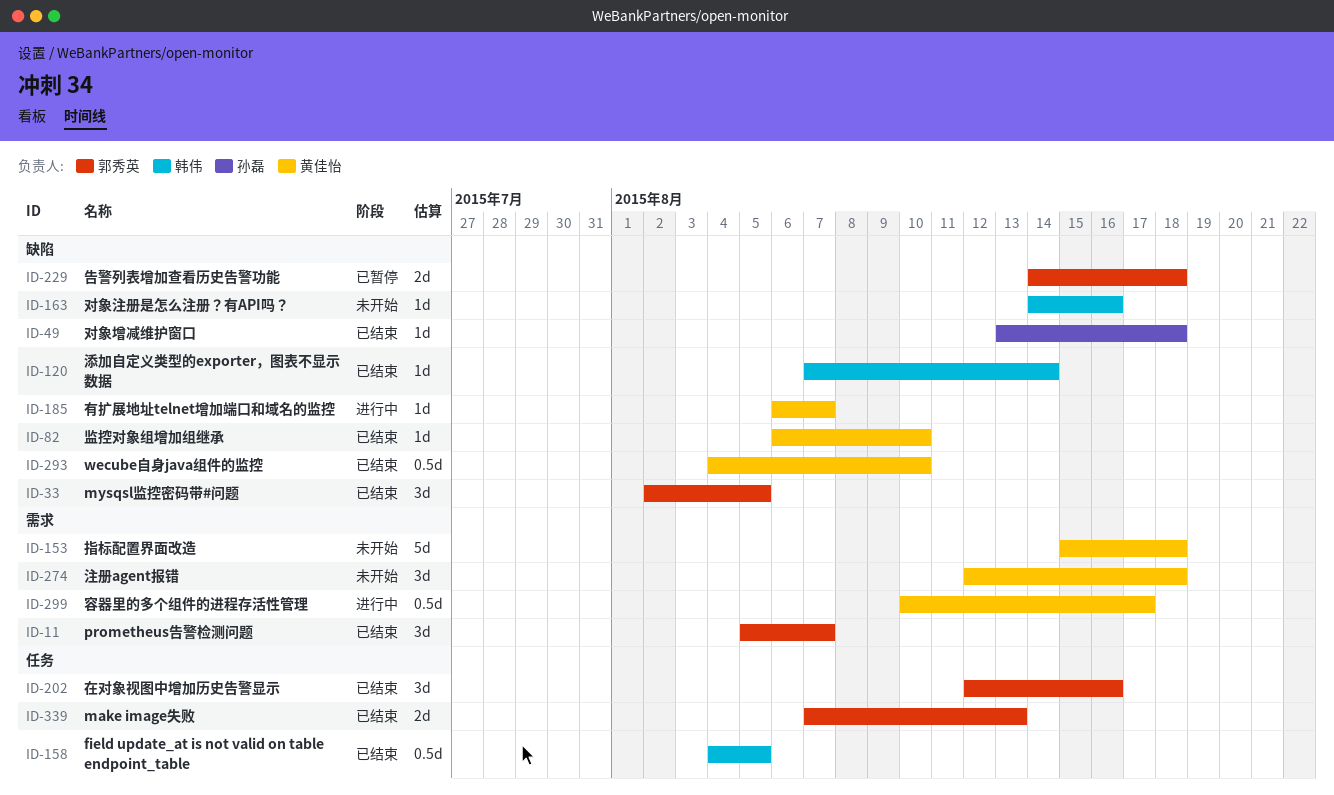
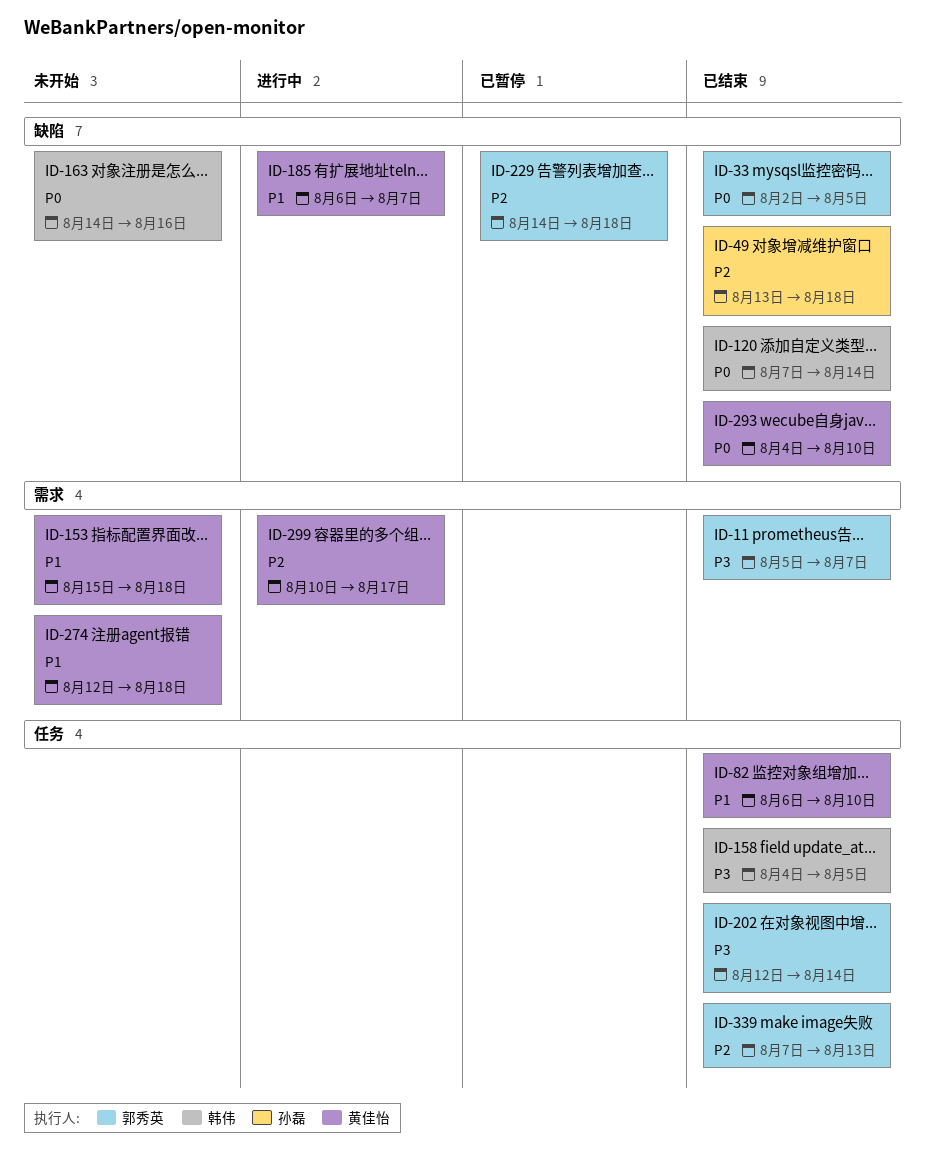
ID-82, label: 缺陷 -> 任务
ID-202, due: Aug 16 -> Aug 14

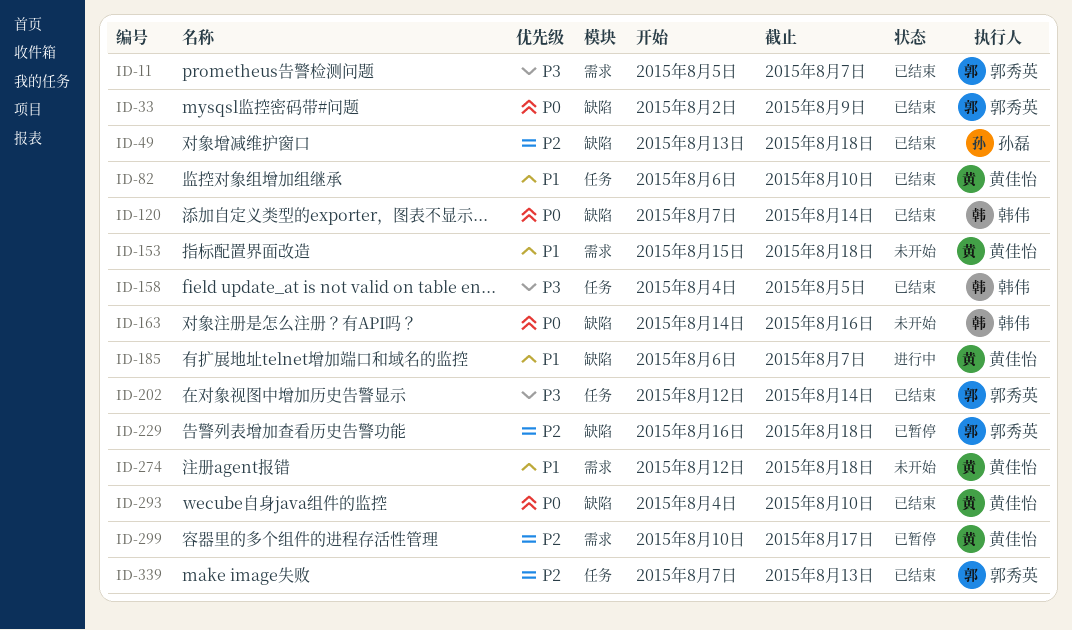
ID-33, due: Aug 5 -> Aug 9
ID-229, start: Aug 14 -> Aug 16
ID-299, status: 进行中 -> 已暂停

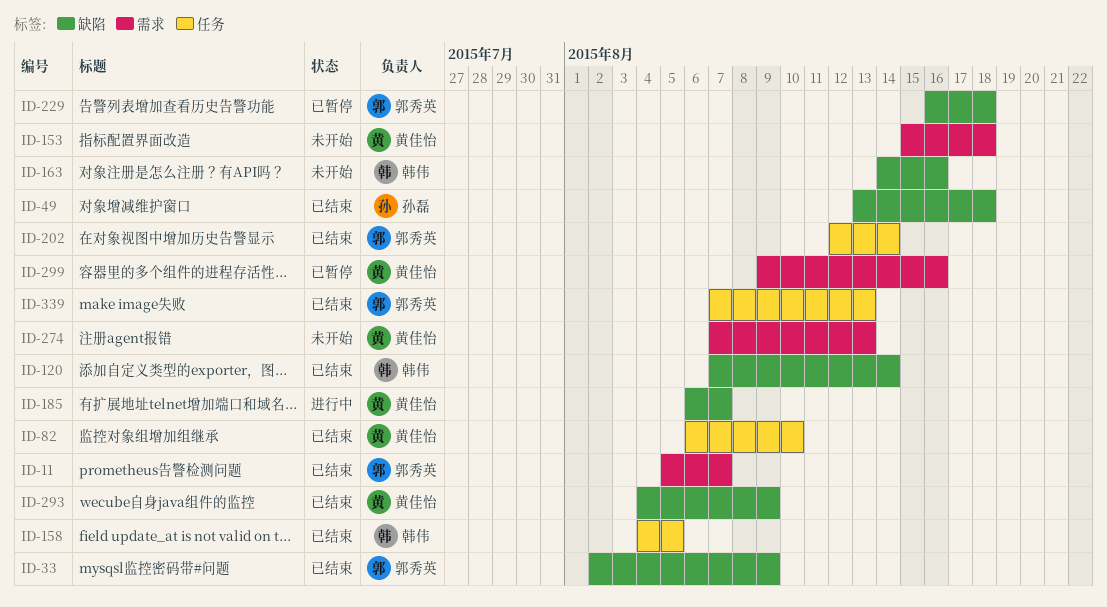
ID-274, start: Aug 12 -> Aug 7
ID-274, due: Aug 18 -> Aug 13
ID-293, due: Aug 10 -> Aug 9
ID-299, start: Aug 10 -> Aug 9
ID-299, due: Aug 17 -> Aug 16

